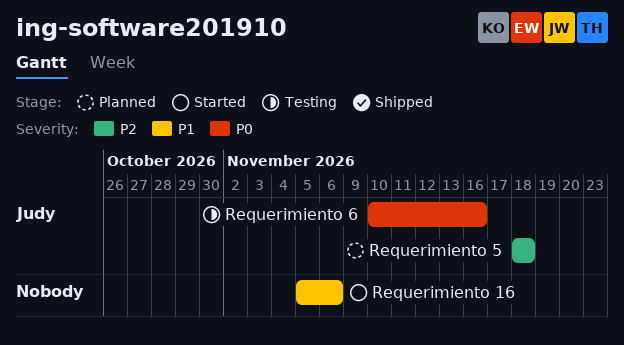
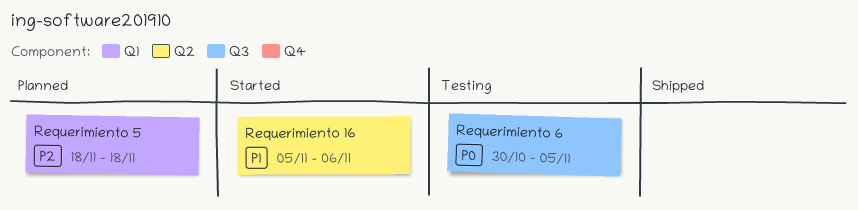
Requerimiento 6, start: Nov 10 -> Oct 30
Requerimiento 6, due: Nov 16 -> Nov 5

